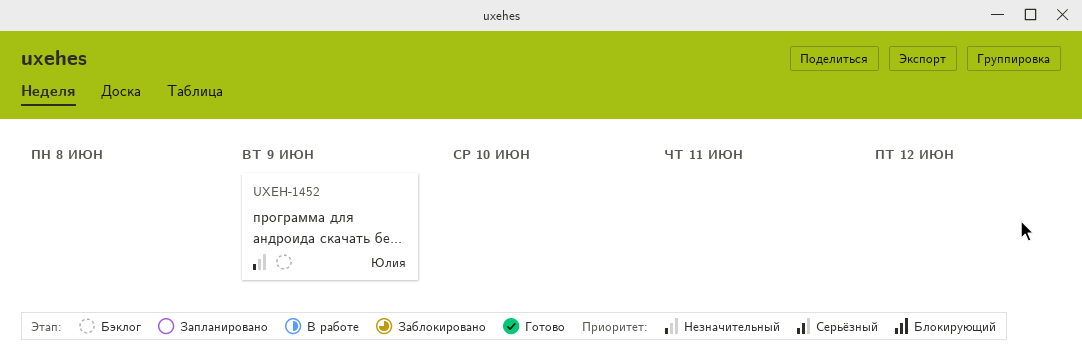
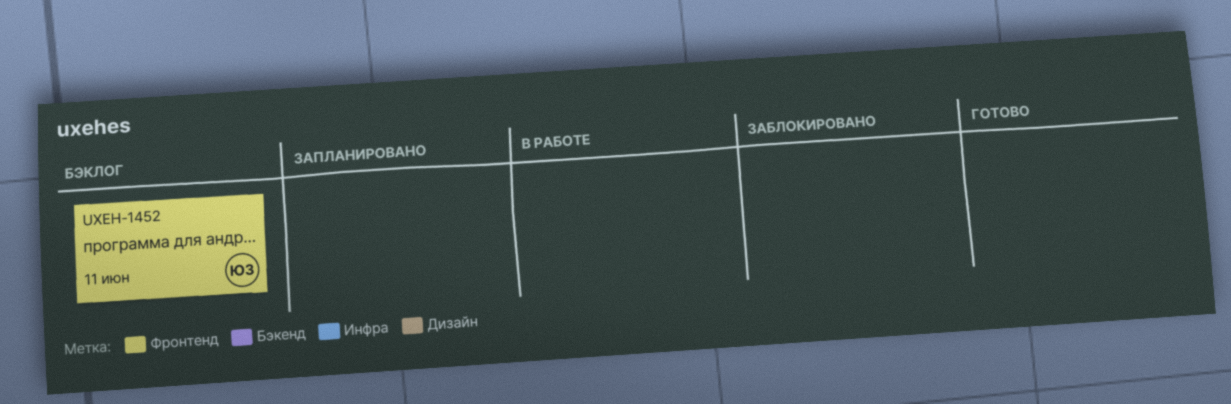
UXEH-1452, due: Jun 9 -> Jun 11

